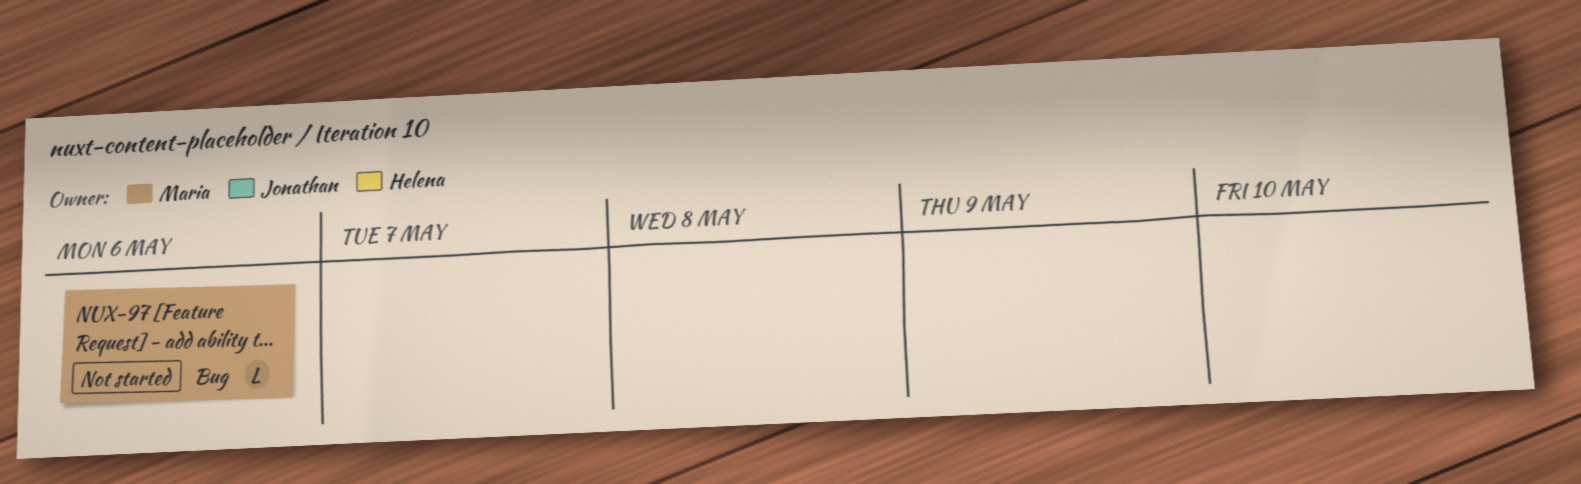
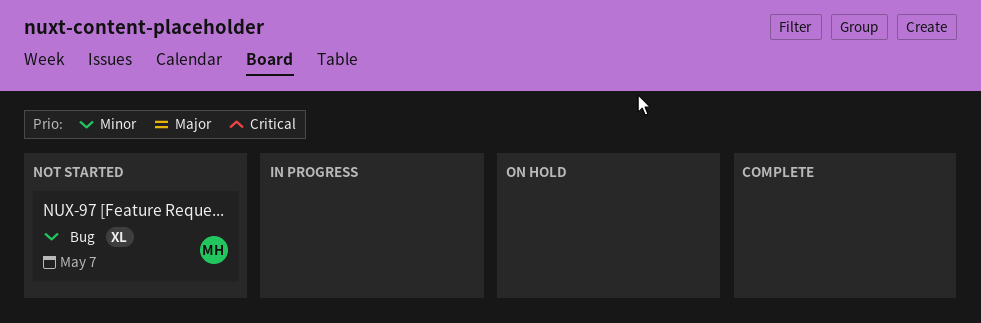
NUX-97, estimate: L -> XL
NUX-97, due: May 6 -> May 7

